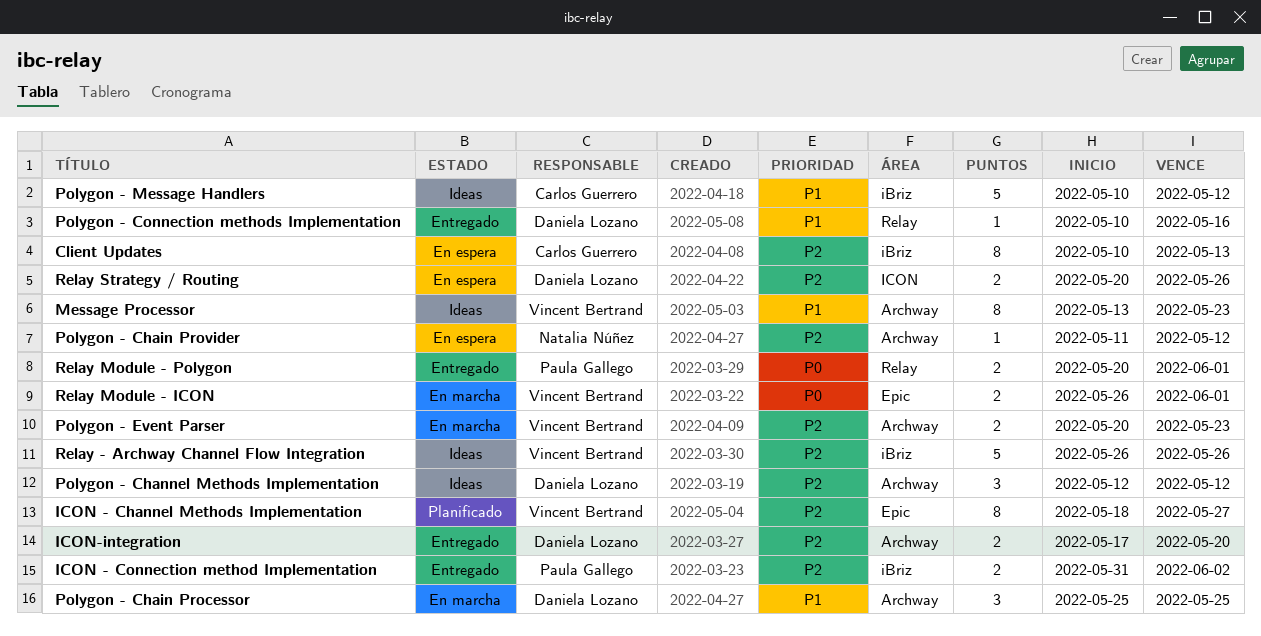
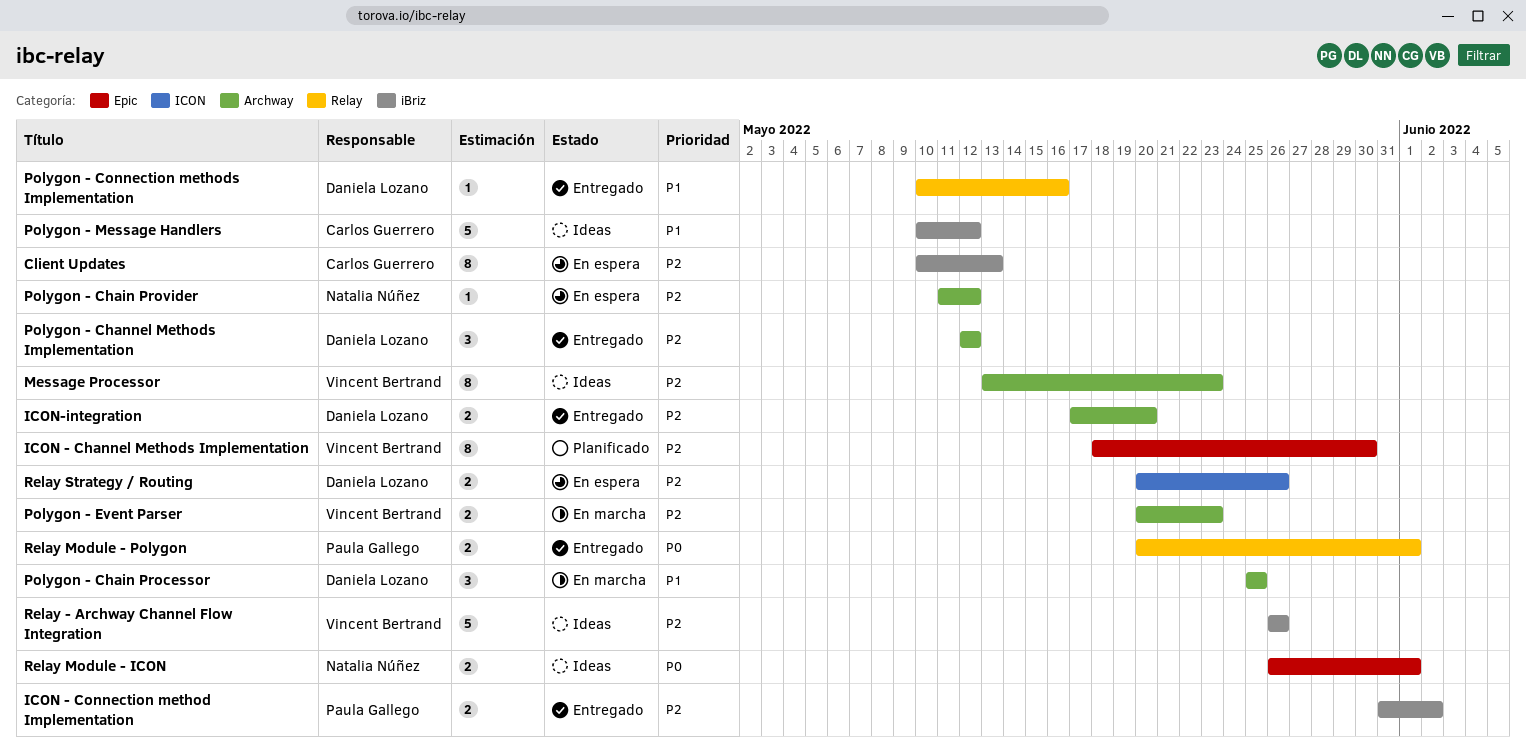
ICON - Channel Methods Implementation, due: May 27 -> May 30
Message Processor, priority: P1 -> P2
Polygon - Channel Methods Implementation, status: Ideas -> Entregado
Relay Module - ICON, status: En marcha -> Ideas
Relay Module - ICON, owner: Vincent Bertrand -> Natalia Núñez

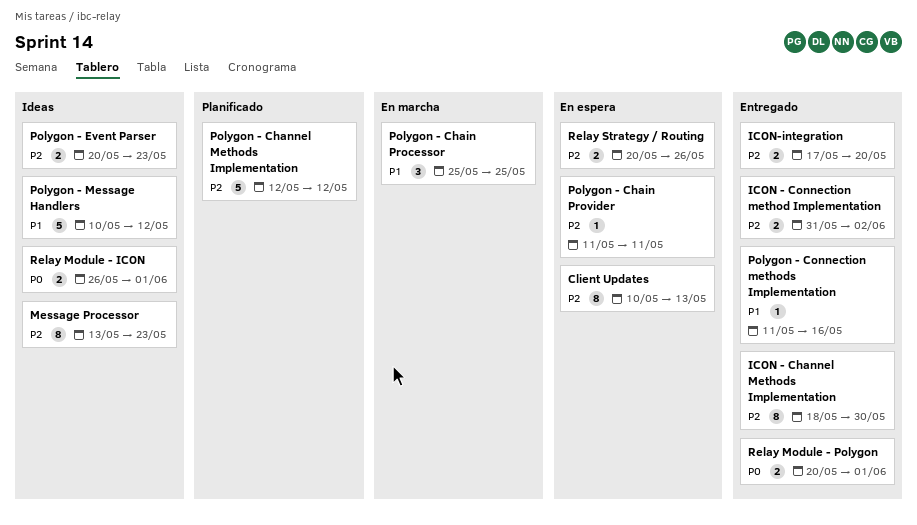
ICON - Channel Methods Implementation, status: Planificado -> Entregado
Polygon - Chain Provider, due: May 12 -> May 11
Polygon - Channel Methods Implementation, status: Entregado -> Planificado
Polygon - Channel Methods Implementation, estimate: 3 -> 5
Polygon - Connection methods Implementation, start: May 10 -> May 11
Polygon - Event Parser, status: En marcha -> Ideas
Relay - Archway Channel Flow Integration: present -> none

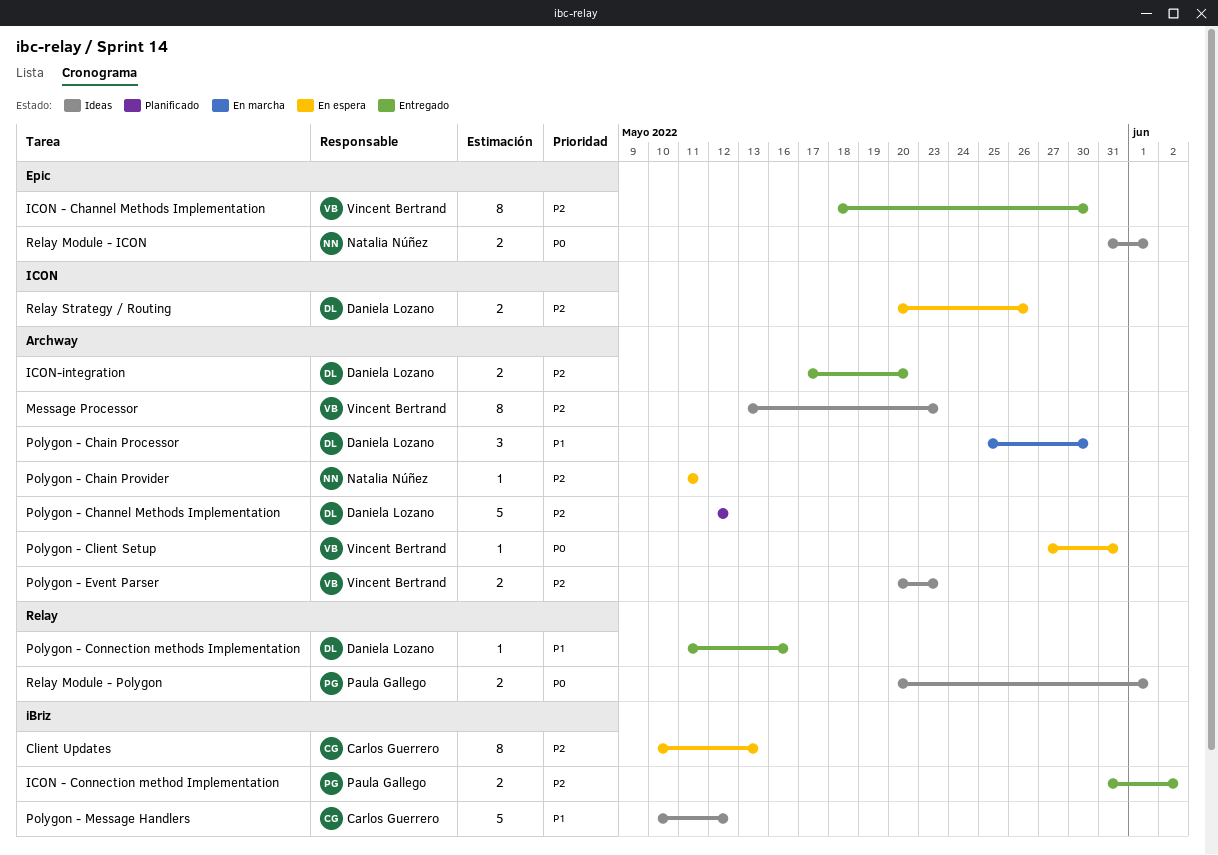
Polygon - Chain Processor, due: May 25 -> May 30
Polygon - Client Setup: none -> present
Relay Module - ICON, start: May 26 -> May 31
Relay Module - Polygon, status: Entregado -> Ideas

